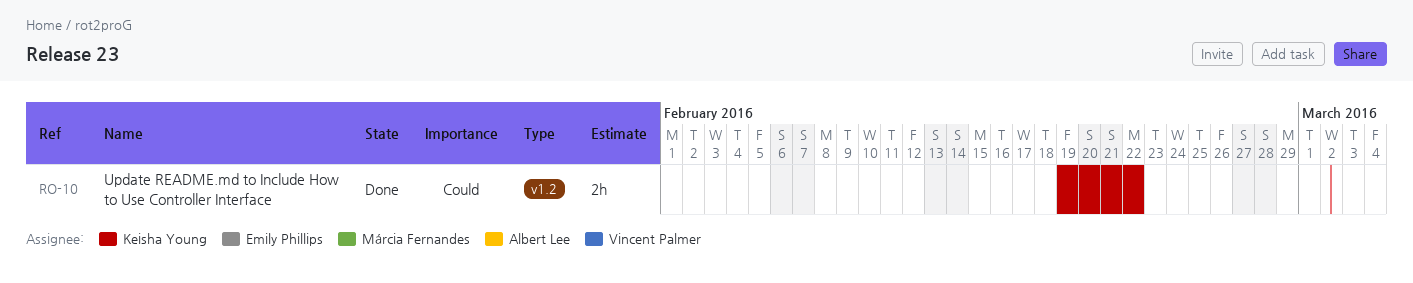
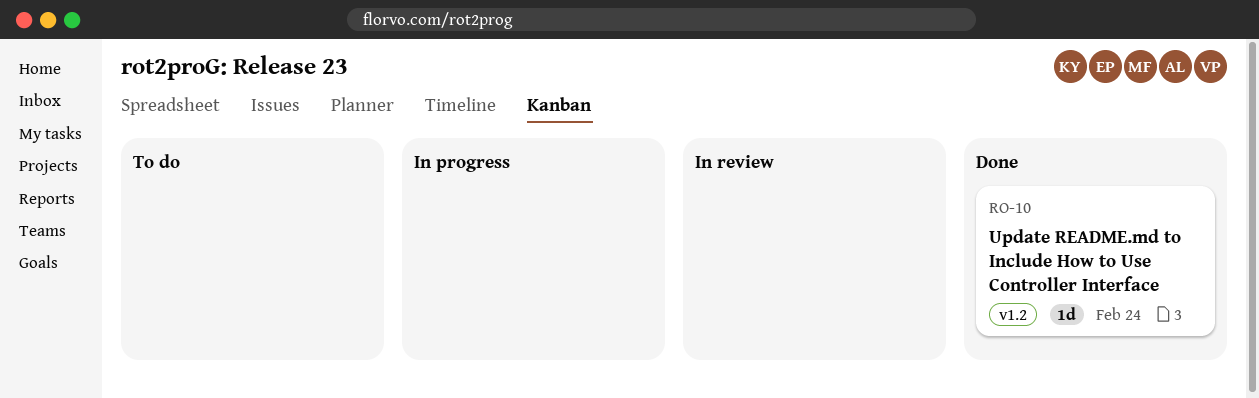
RO-10, estimate: 2h -> 1d
RO-10, due: Feb 22 -> Feb 24

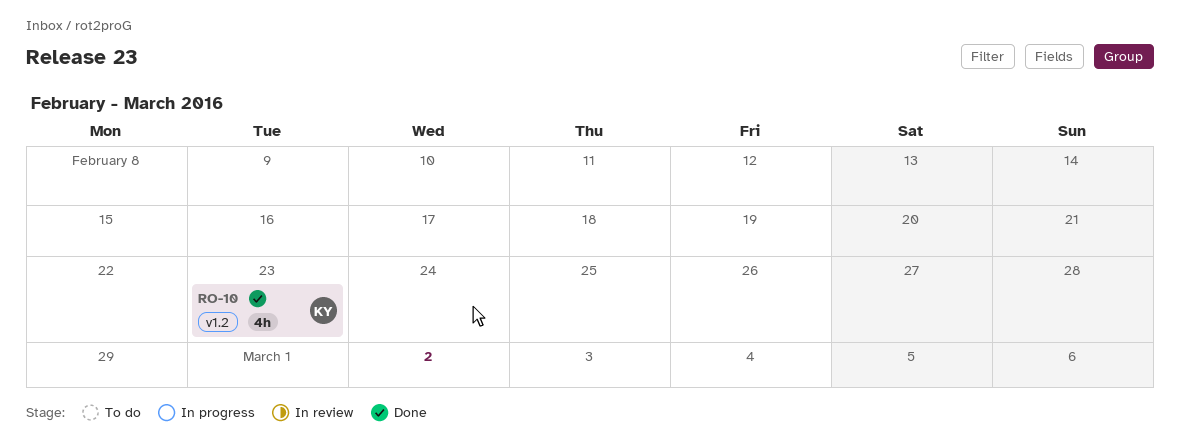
RO-10, estimate: 1d -> 4h
RO-10, due: Feb 24 -> Feb 23

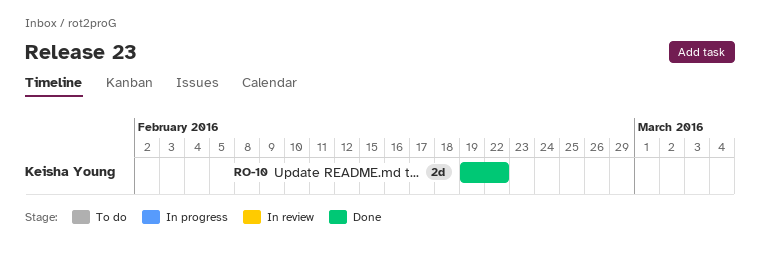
RO-10, estimate: 4h -> 2d
RO-10, due: Feb 23 -> Feb 22

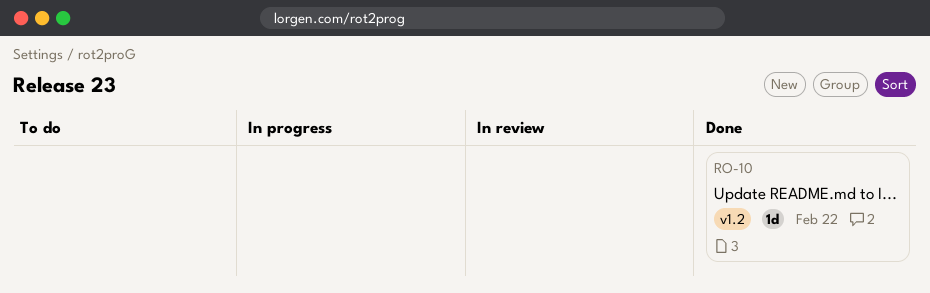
RO-10, estimate: 2d -> 1d

